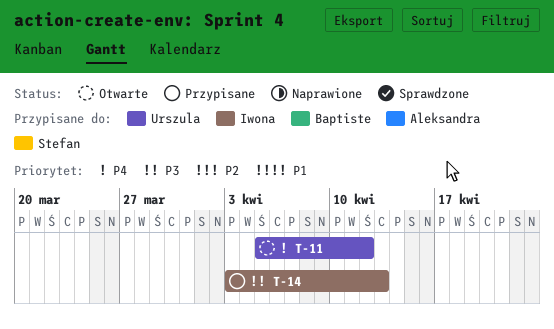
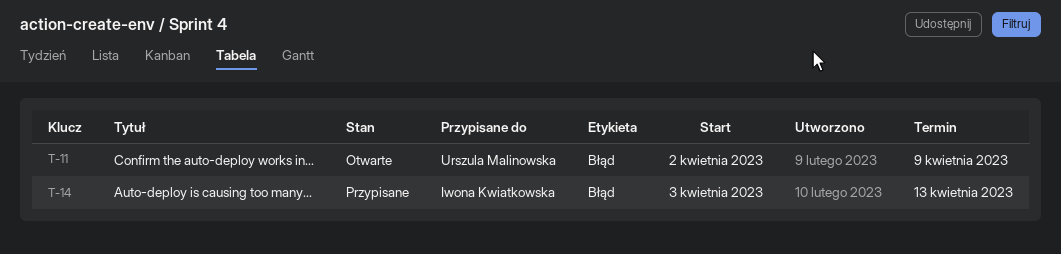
T-11, start: Apr 5 -> Apr 2
T-11, due: Apr 12 -> Apr 9

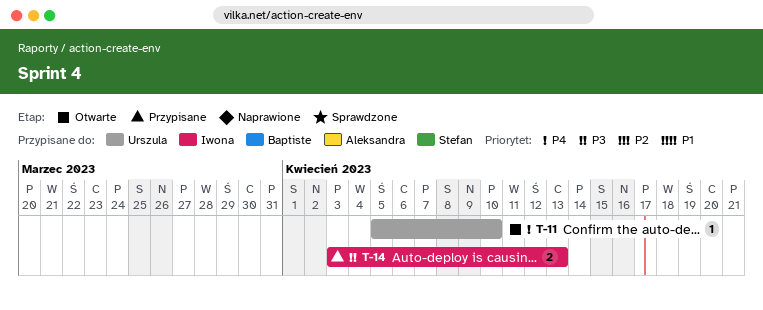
T-11, start: Apr 2 -> Apr 5
T-11, due: Apr 9 -> Apr 10

